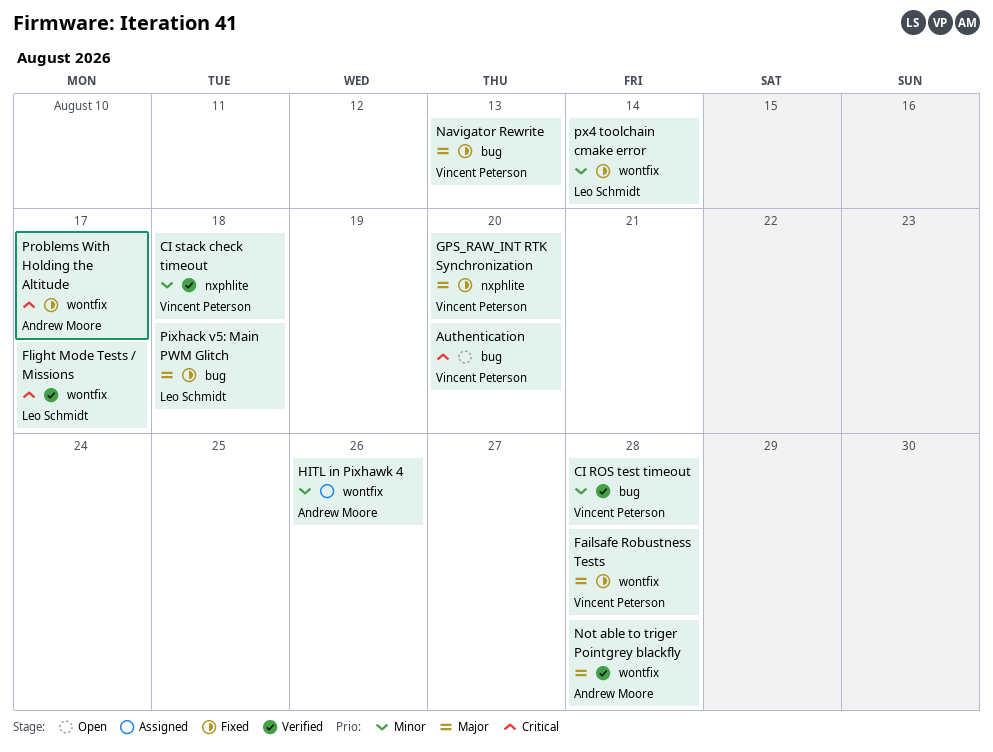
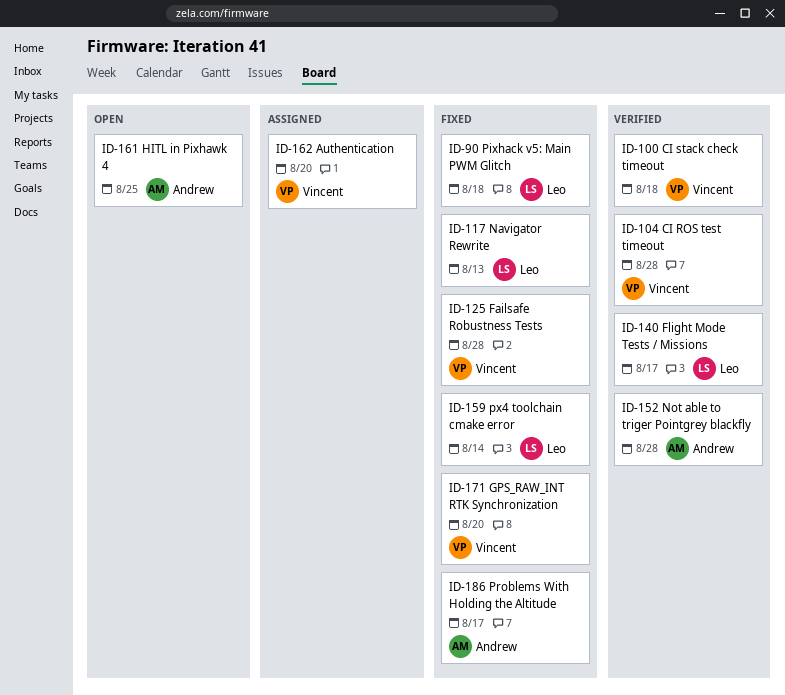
Authentication, status: Open -> Assigned
HITL in Pixhawk 4, status: Assigned -> Open
HITL in Pixhawk 4, due: Aug 26 -> Aug 25
Navigator Rewrite, owner: Vincent Peterson -> Leo Schmidt

